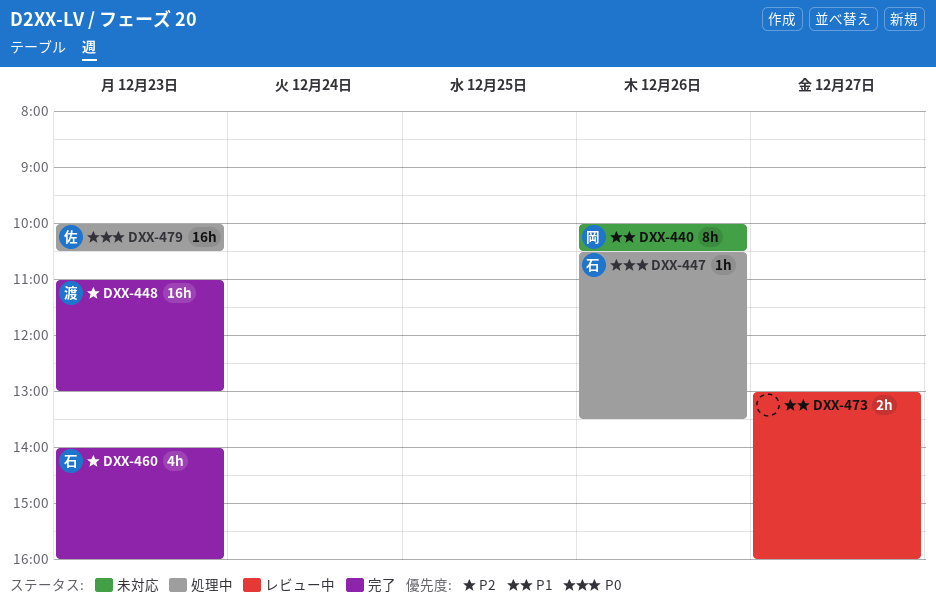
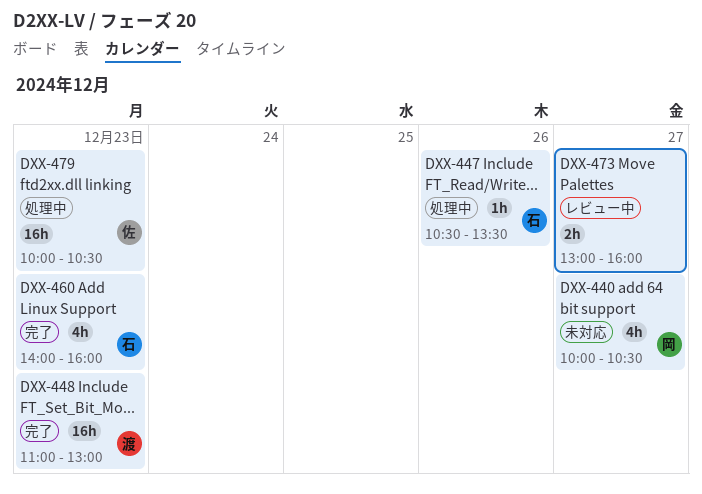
DXX-440, estimate: 8h -> 4h
DXX-440, day: Dec 26 -> Dec 27

